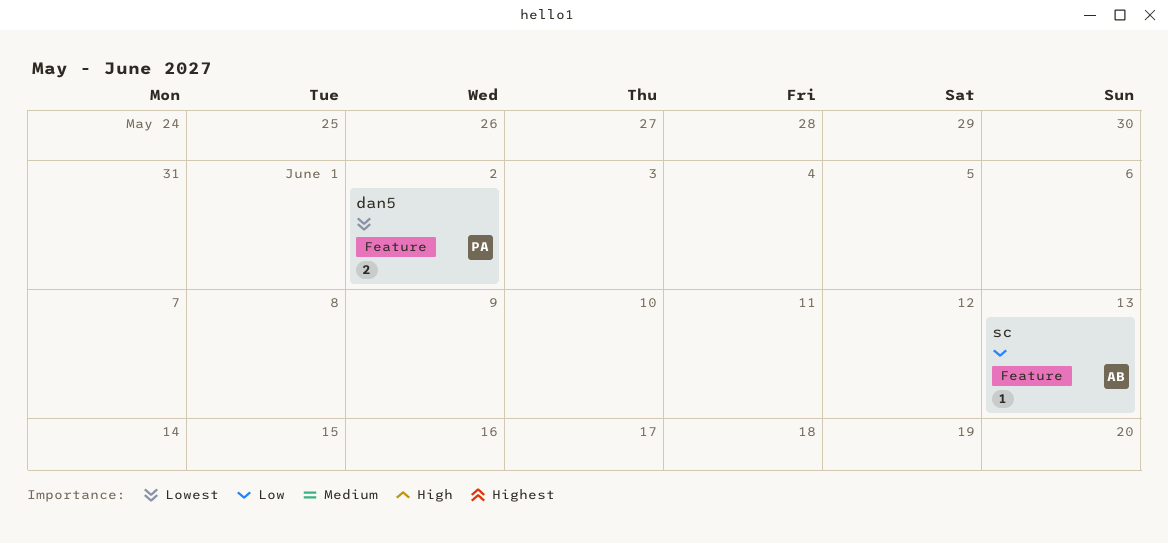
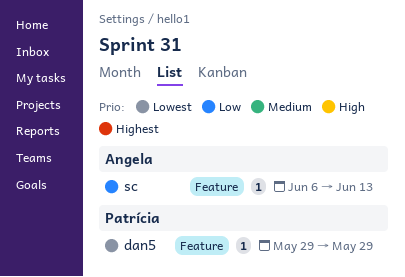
dan5, estimate: 2 -> 1
dan5, due: Jun 2 -> May 29

